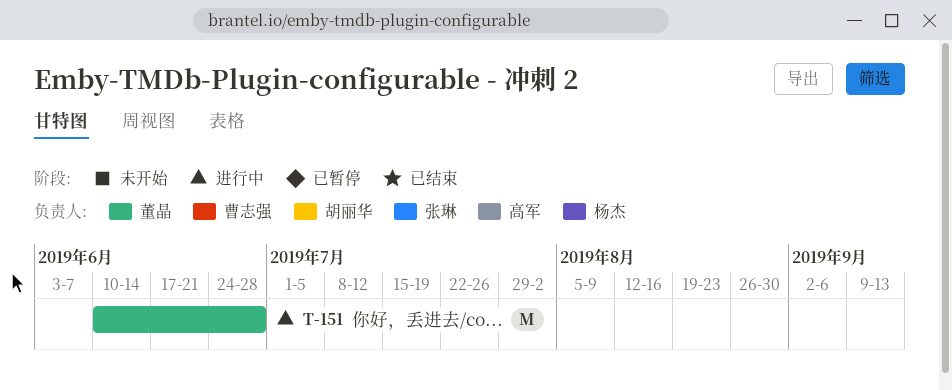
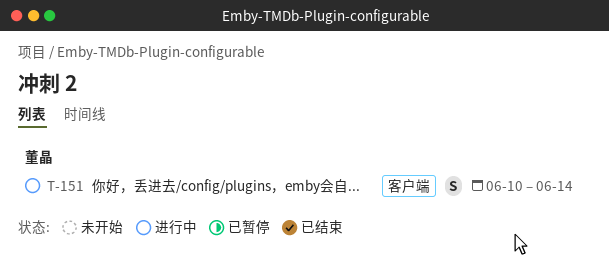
T-151, estimate: M -> S
T-151, due: Jun 28 -> Jun 14

